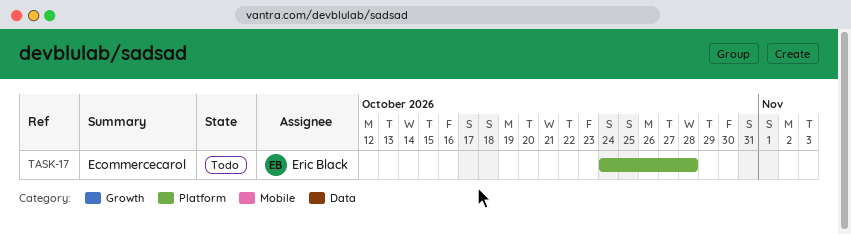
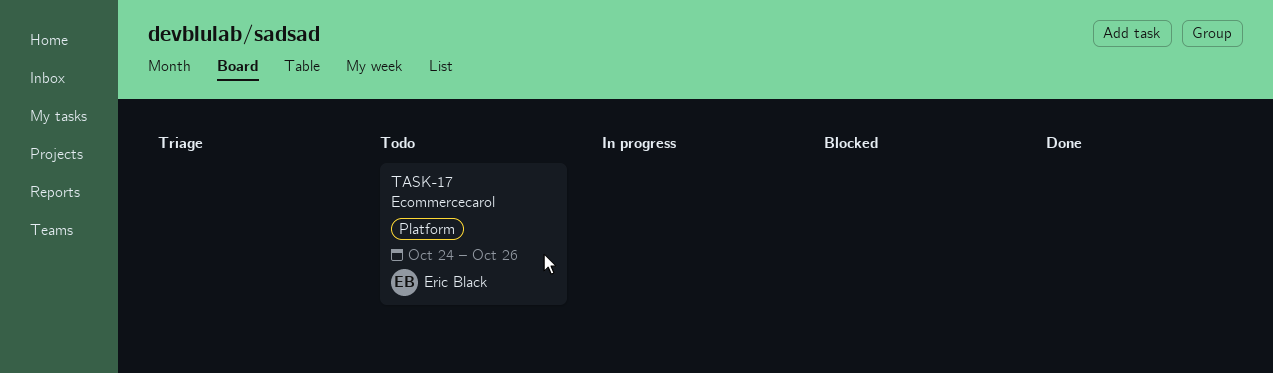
TASK-17, due: Oct 28 -> Oct 26

